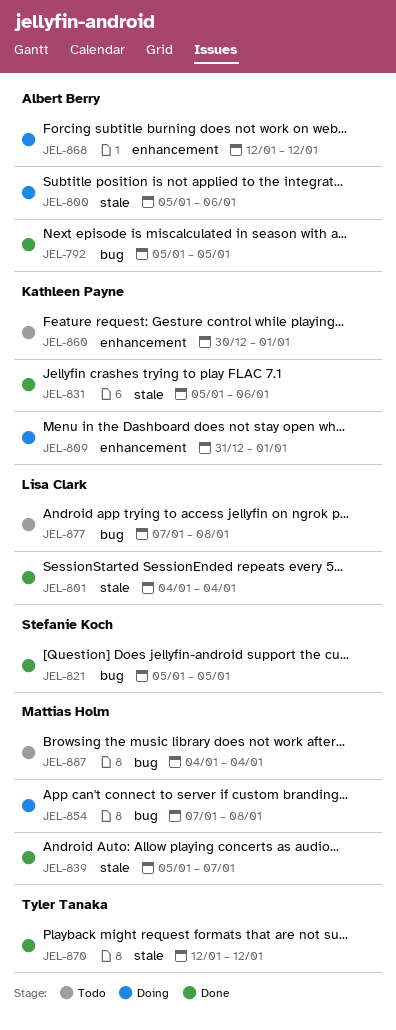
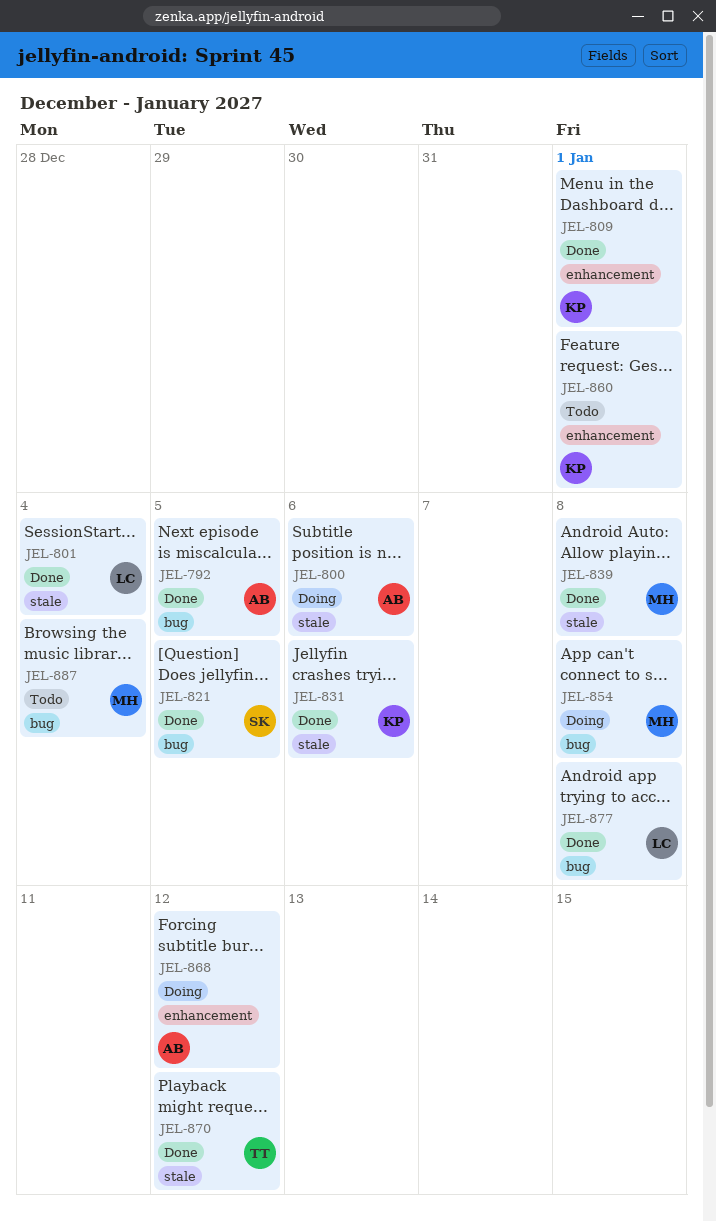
JEL-809, status: Doing -> Done
JEL-839, due: Jan 7 -> Jan 8
JEL-877, status: Todo -> Done

